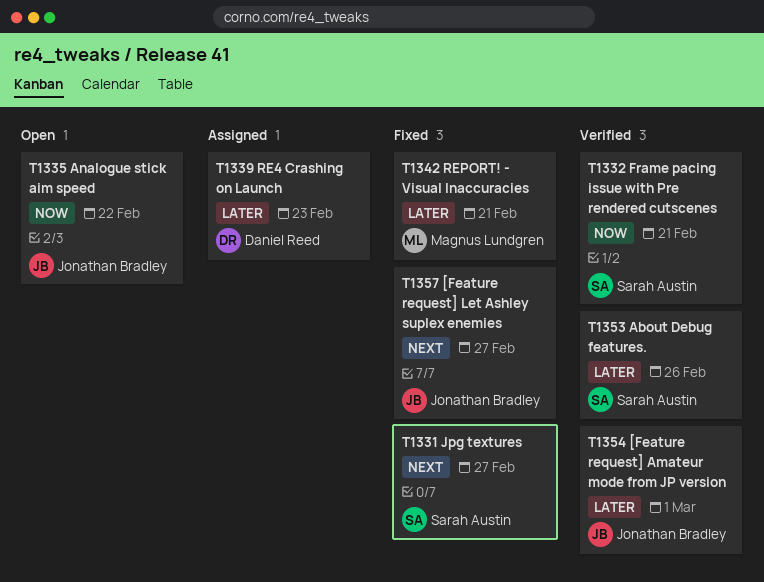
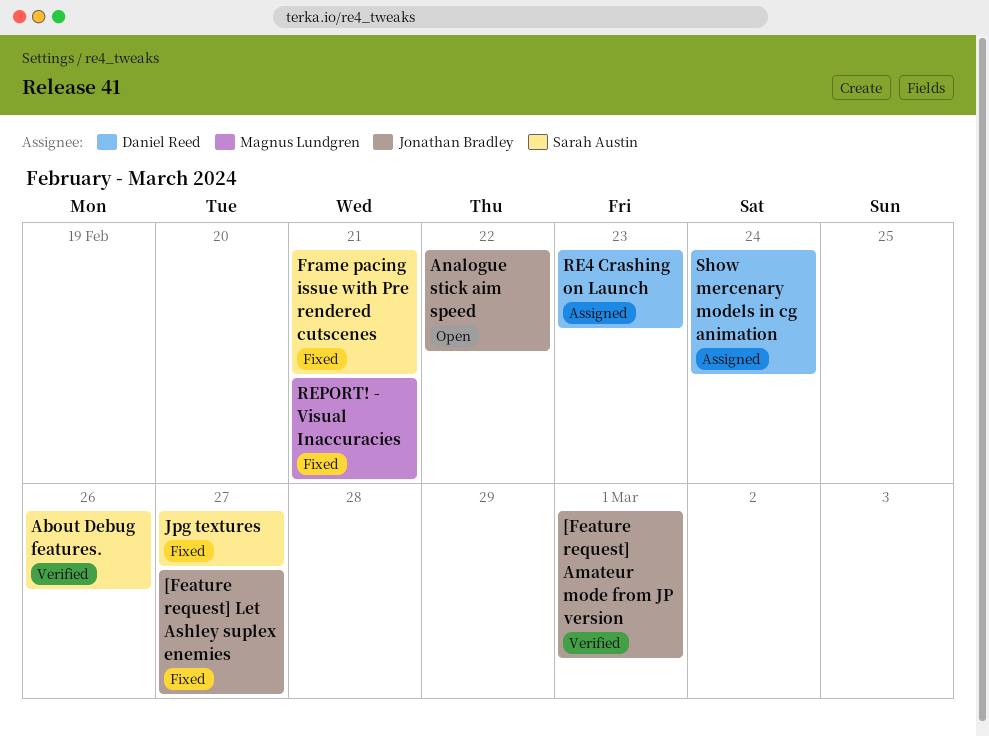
Frame pacing issue with Pre rendered cutscenes, status: Verified -> Fixed
Show mercenary models in cg animation: none -> present

